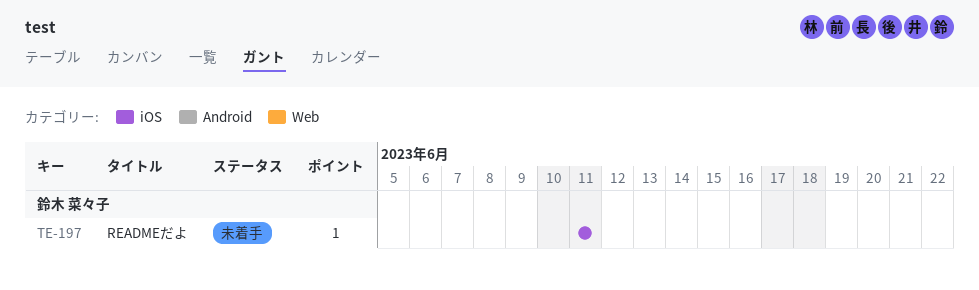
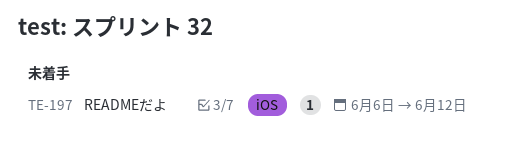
TE-197, start: Jun 11 -> Jun 6
TE-197, due: Jun 11 -> Jun 12

